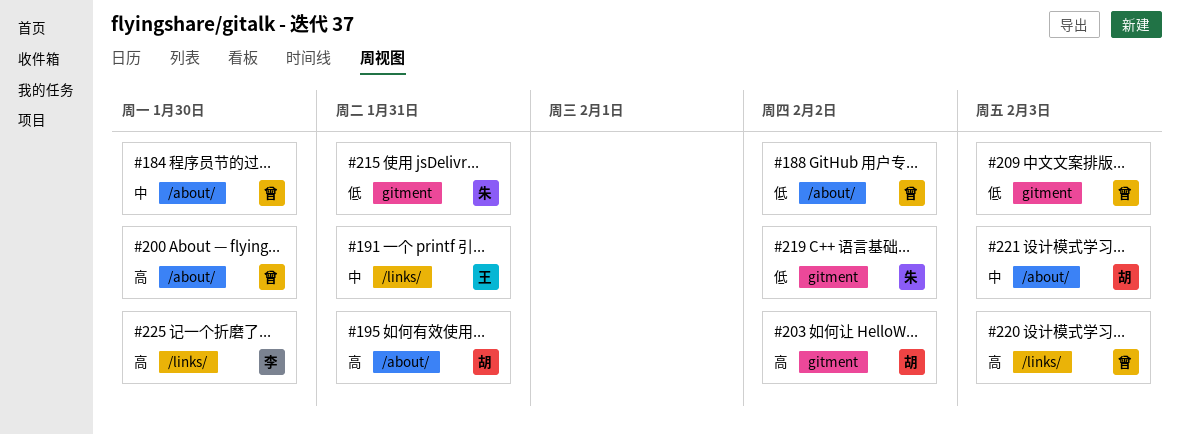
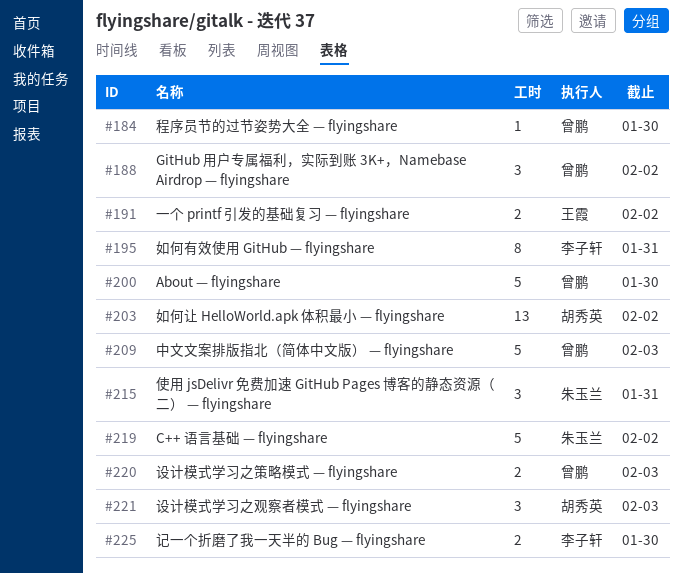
#191, due: Jan 31 -> Feb 2
#195, owner: 胡秀英 -> 李子轩

